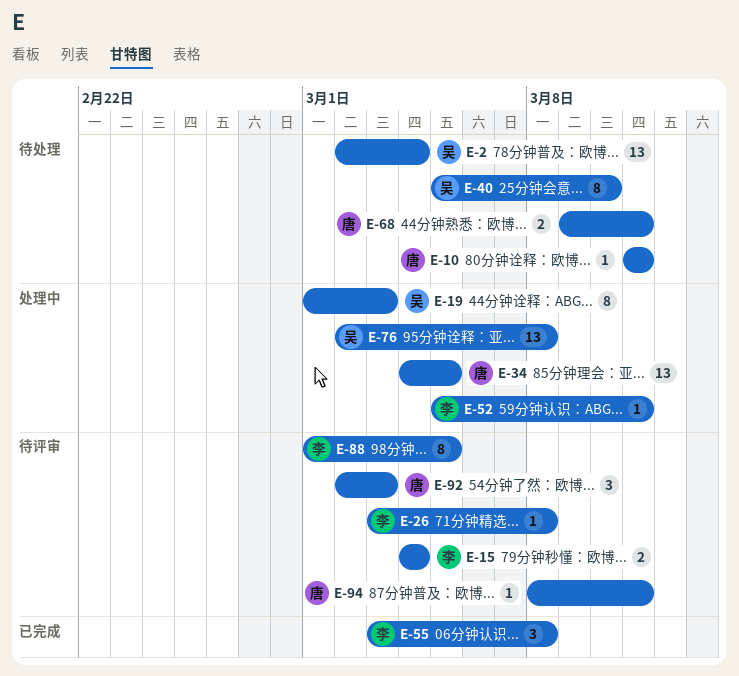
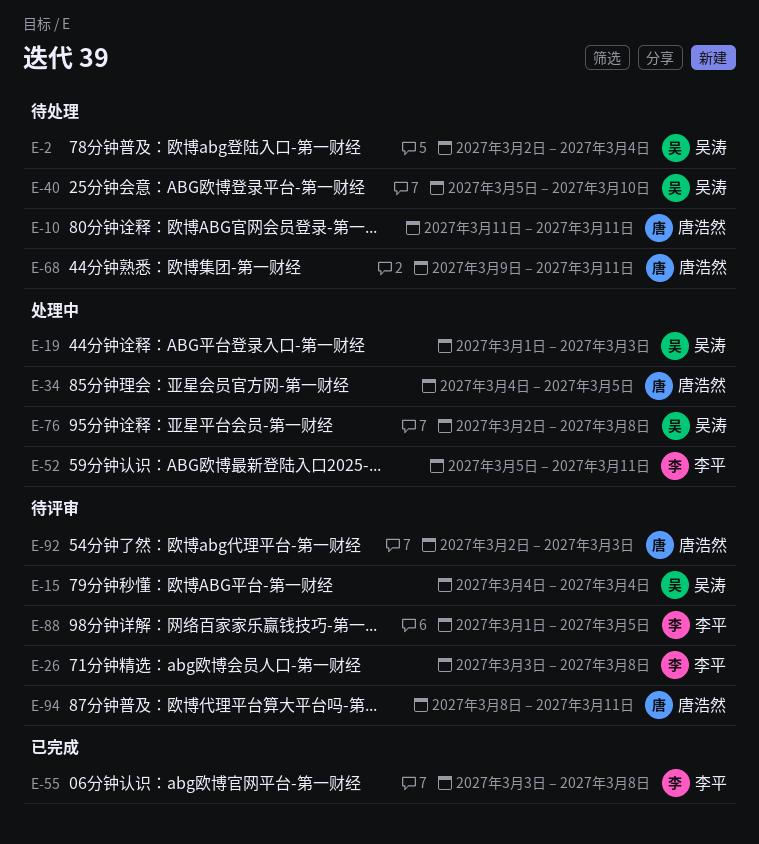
E-15, owner: 李平 -> 吴涛

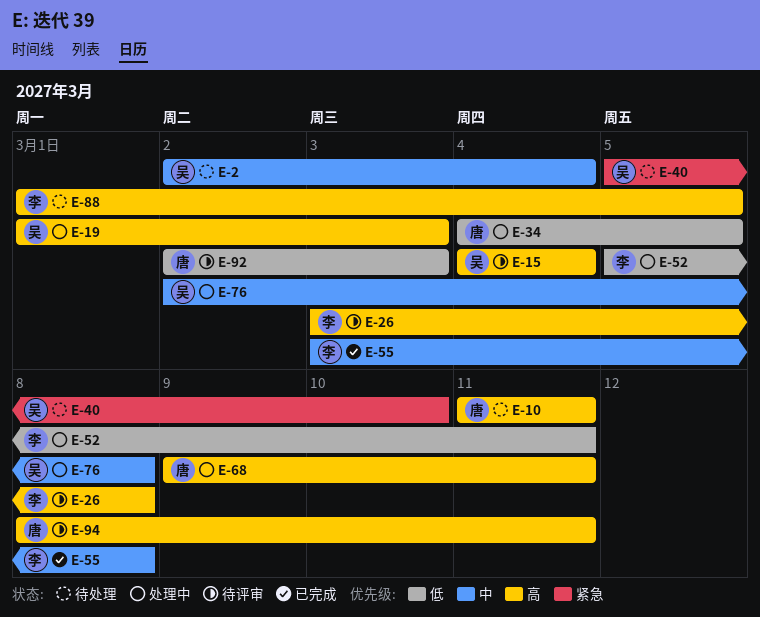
E-68, status: 待处理 -> 处理中
E-88, status: 待评审 -> 待处理

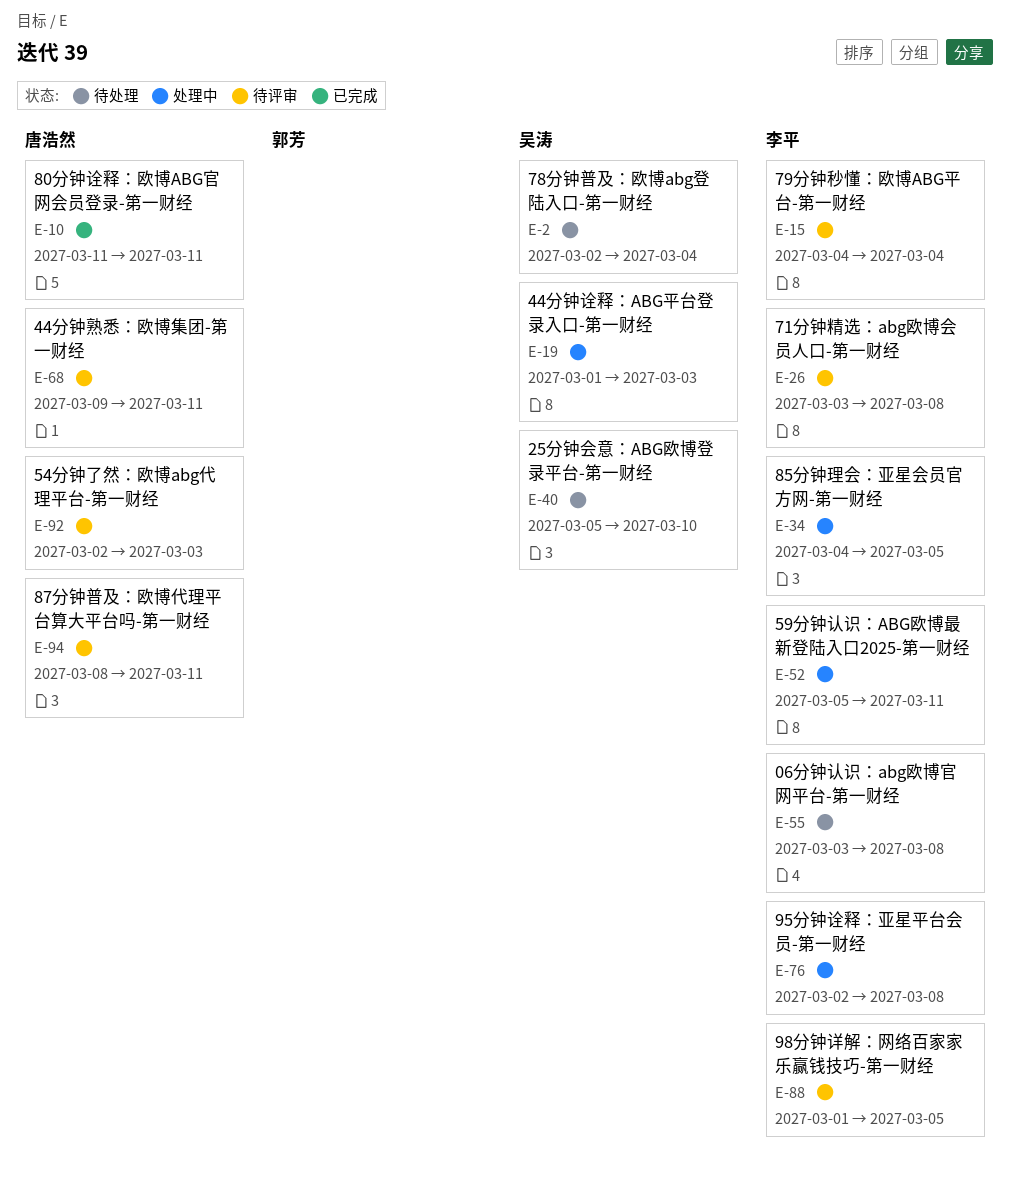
E-10, status: 待处理 -> 已完成
E-15, owner: 吴涛 -> 李平
E-34, owner: 唐浩然 -> 李平
E-55, status: 已完成 -> 待处理
E-68, status: 处理中 -> 待评审
E-76, owner: 吴涛 -> 李平
E-88, status: 待处理 -> 待评审

